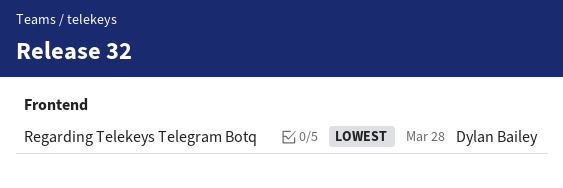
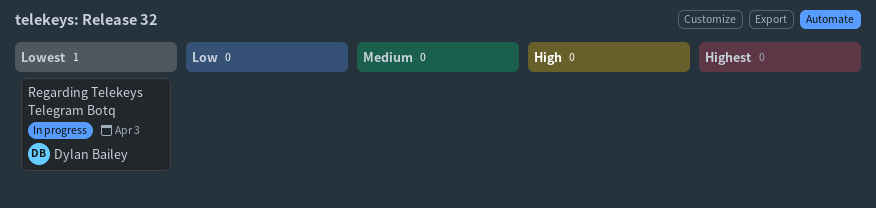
Regarding Telekeys Telegram Botq, due: Mar 28 -> Apr 3

